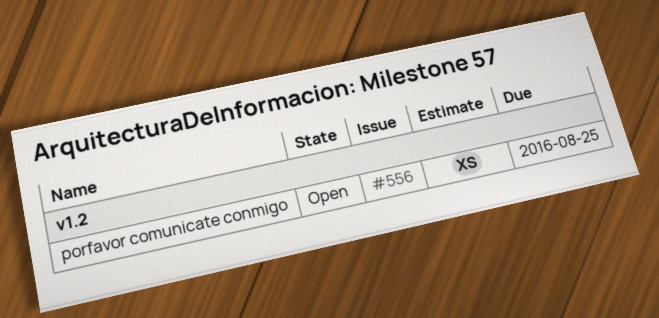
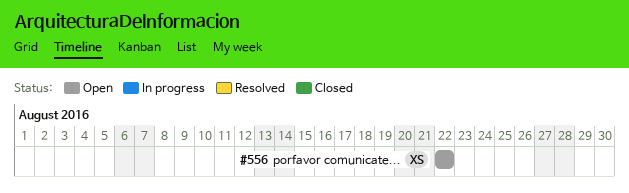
#556, due: Aug 25 -> Aug 22

